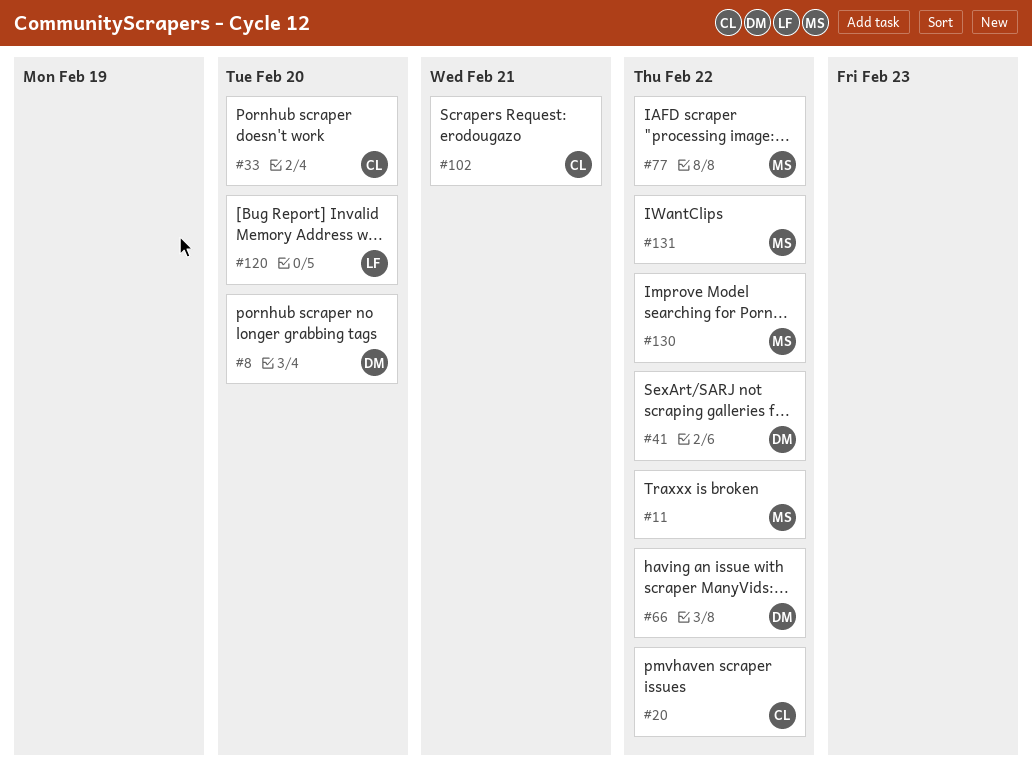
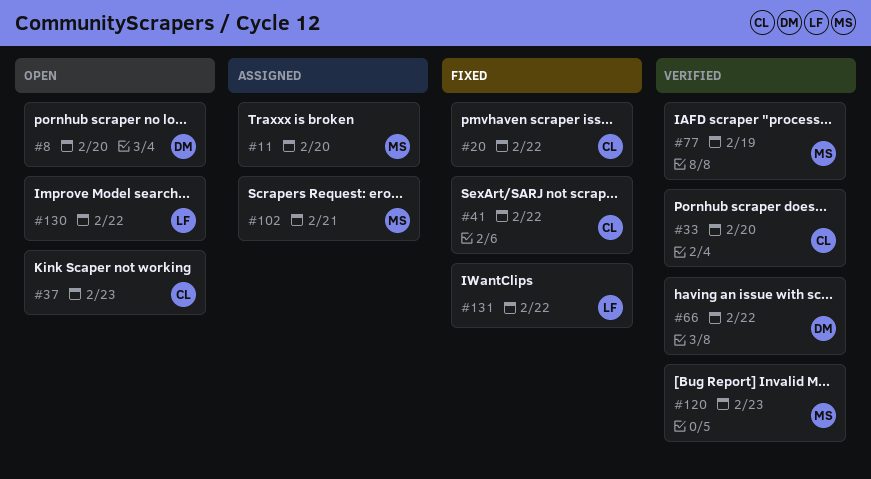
#11, due: Feb 22 -> Feb 20
#37: none -> present
#41, owner: DM -> CL
#77, due: Feb 22 -> Feb 19
#102, owner: CL -> MS
#120, owner: LF -> MS
#120, due: Feb 20 -> Feb 23
#130, owner: MS -> LF
#131, owner: MS -> LF

